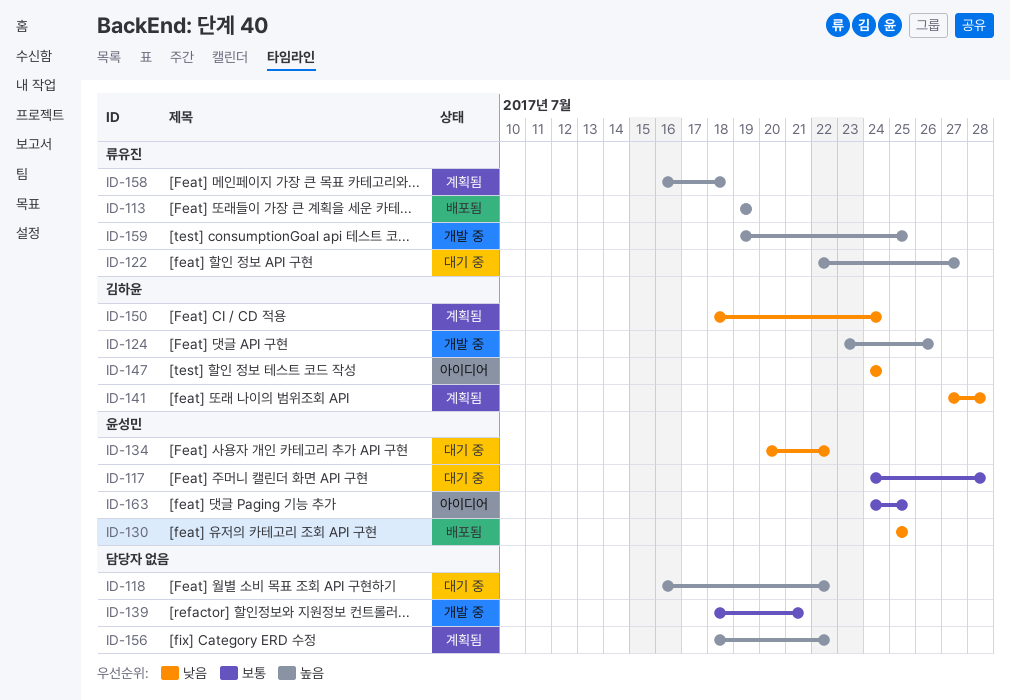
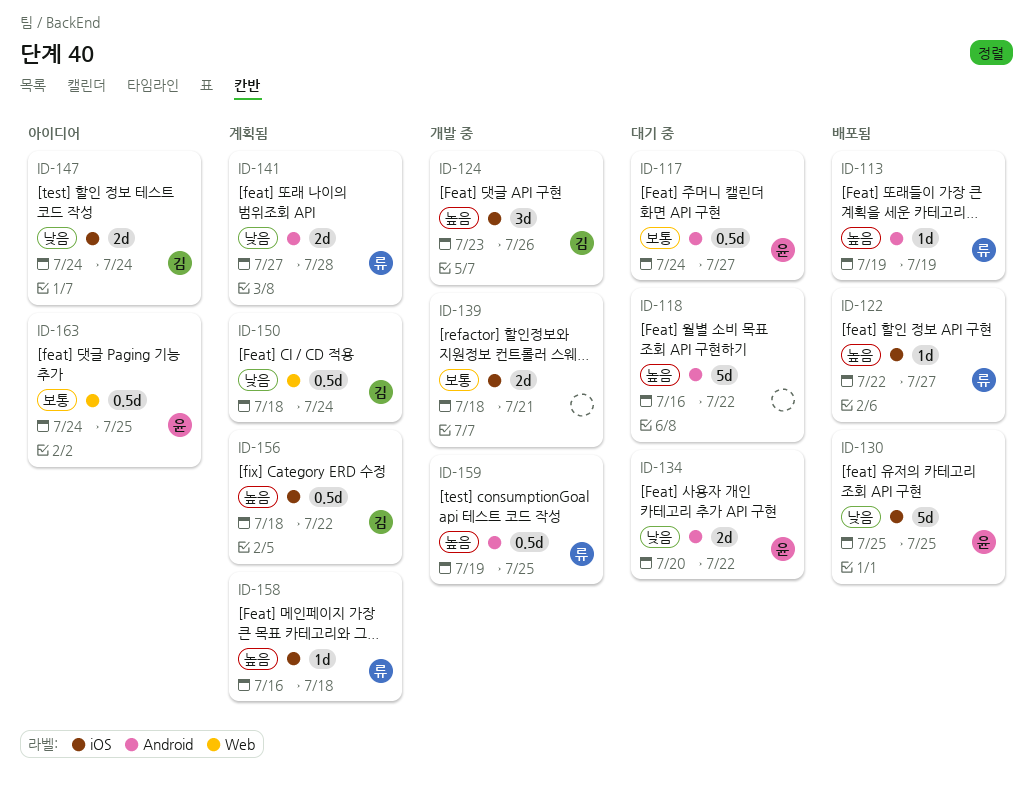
ID-117, due: Jul 28 -> Jul 27
ID-122, status: 대기 중 -> 배포됨
ID-141, owner: 김하윤 -> 류유진
ID-156, owner: none -> 김하윤

